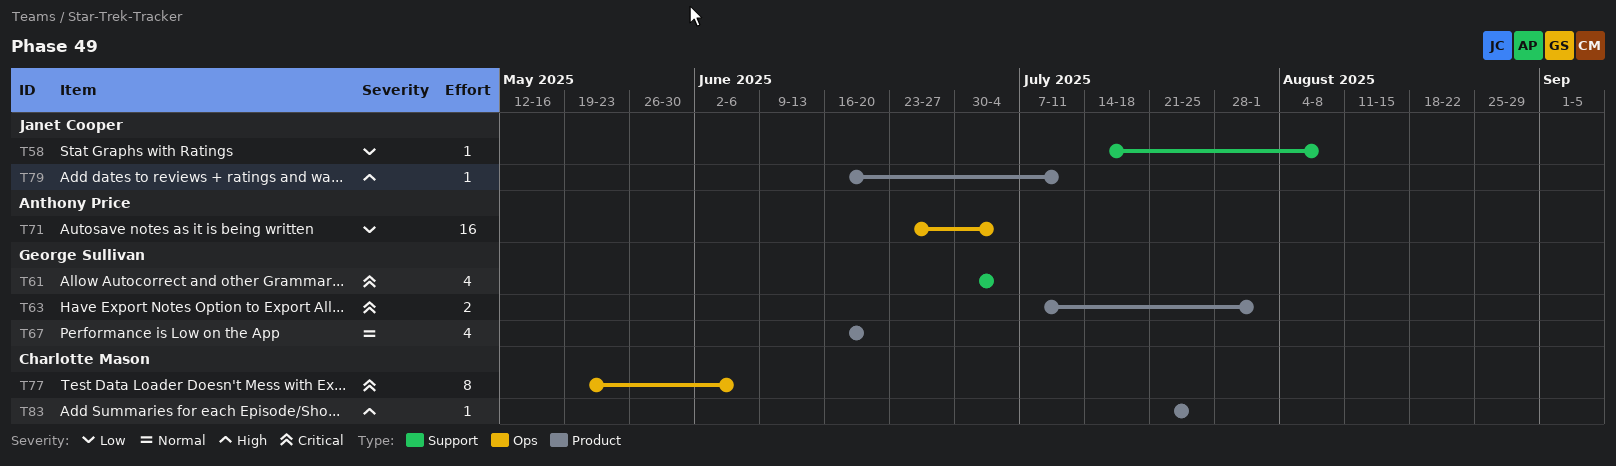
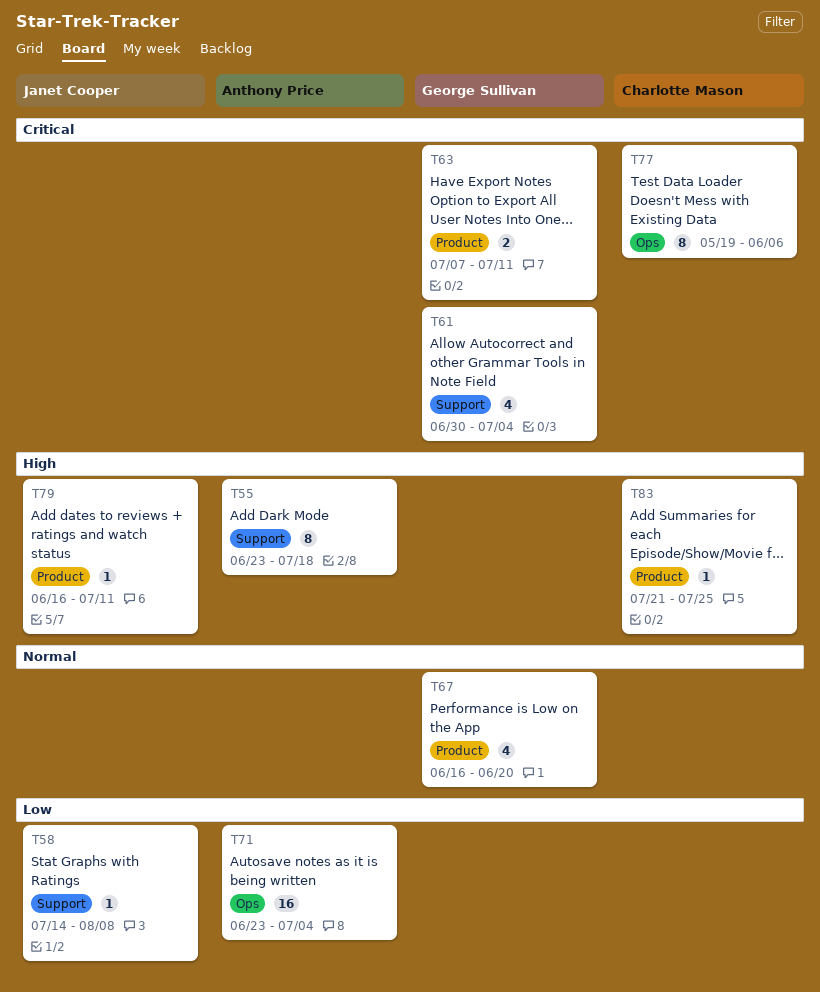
T55: none -> present
T63, due: Aug 1 -> Jul 11

